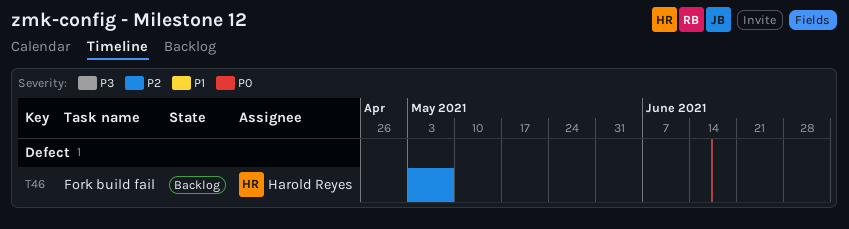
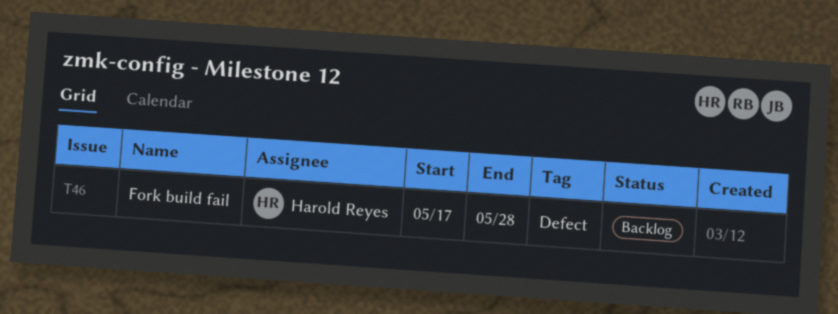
T46, start: May 3 -> May 17
T46, due: May 7 -> May 28

